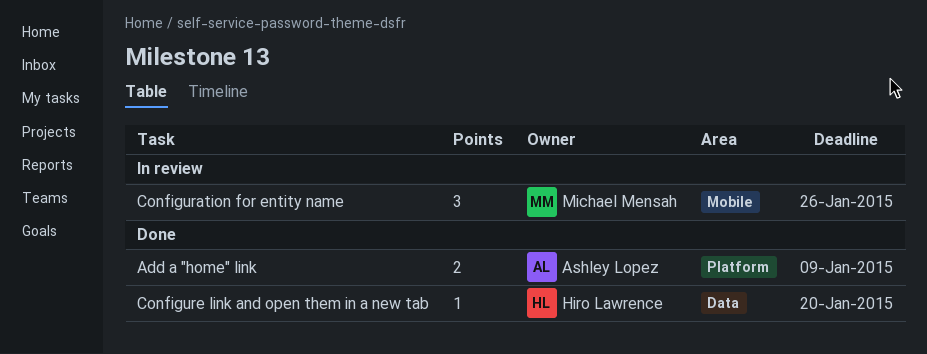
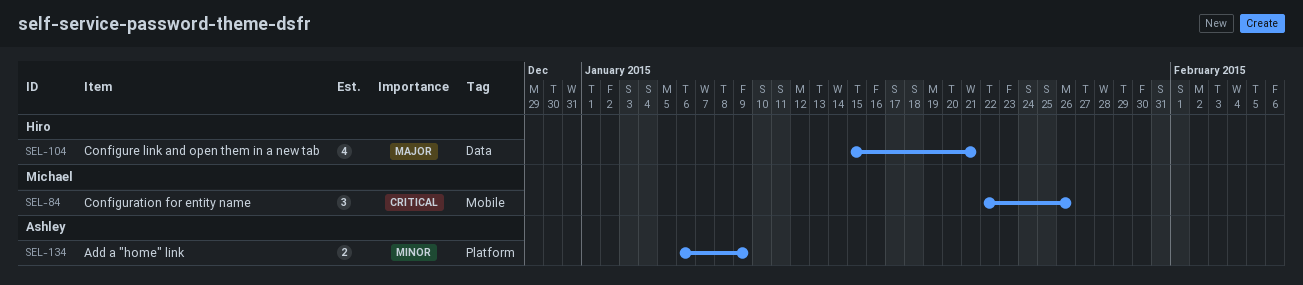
Configure link and open them in a new tab, estimate: 1 -> 4
Configure link and open them in a new tab, due: Jan 20 -> Jan 21

